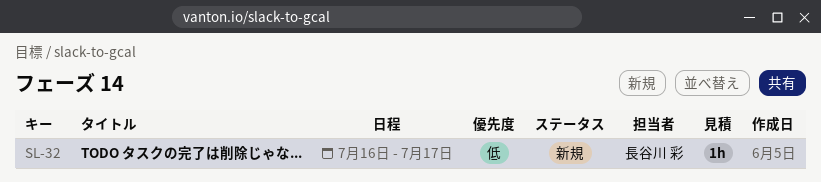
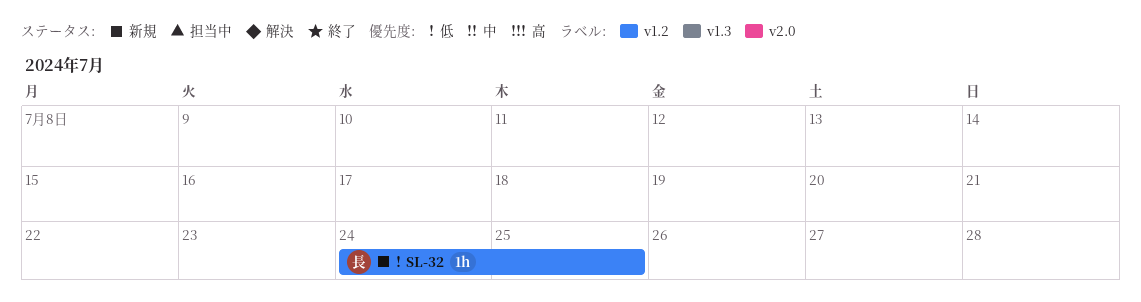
SL-32, start: Jul 16 -> Jul 24
SL-32, due: Jul 17 -> Jul 25

